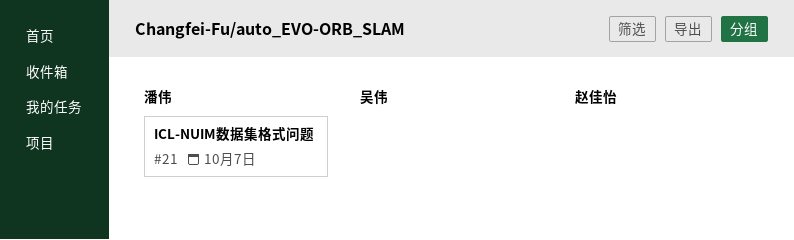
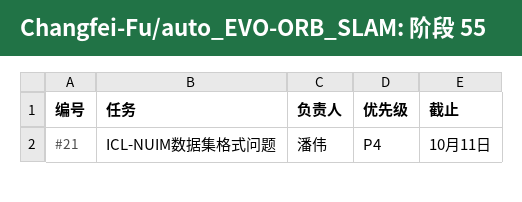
#21, due: Oct 7 -> Oct 11

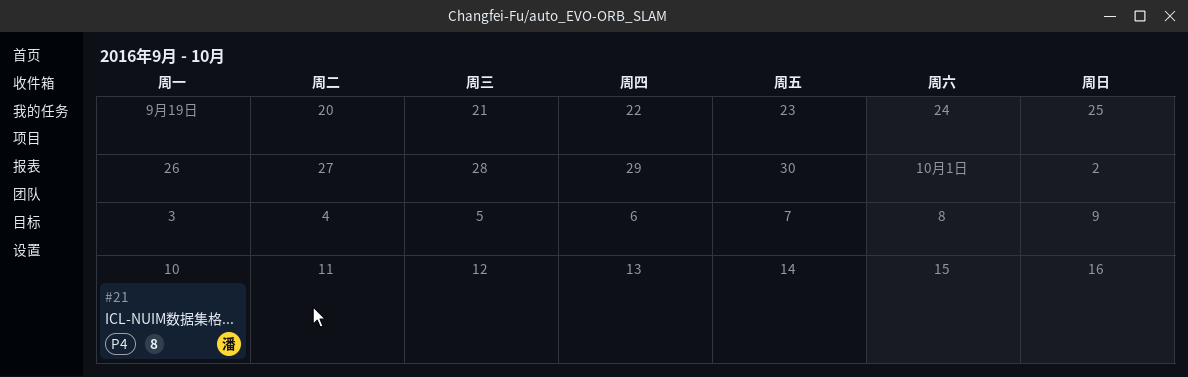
#21, due: Oct 11 -> Oct 10

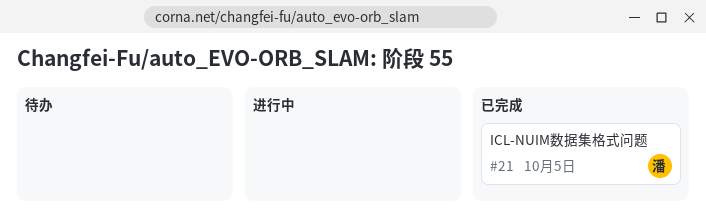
#21, due: Oct 10 -> Oct 5

